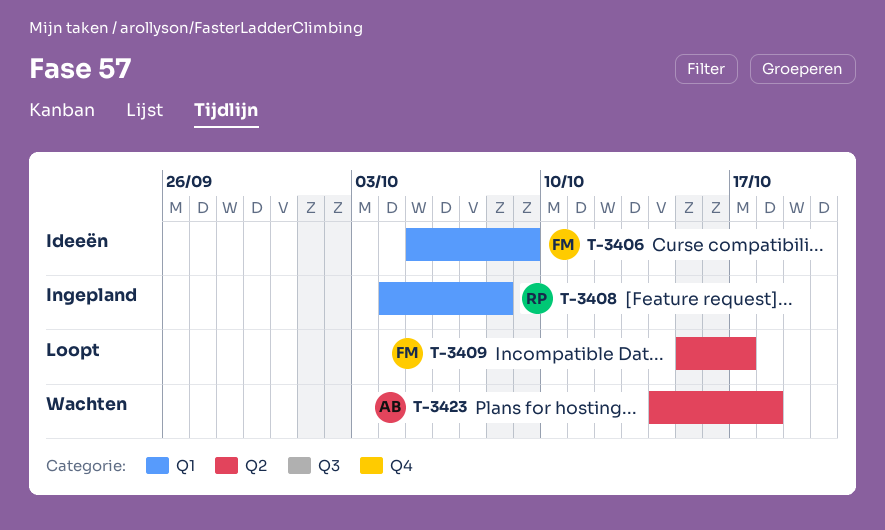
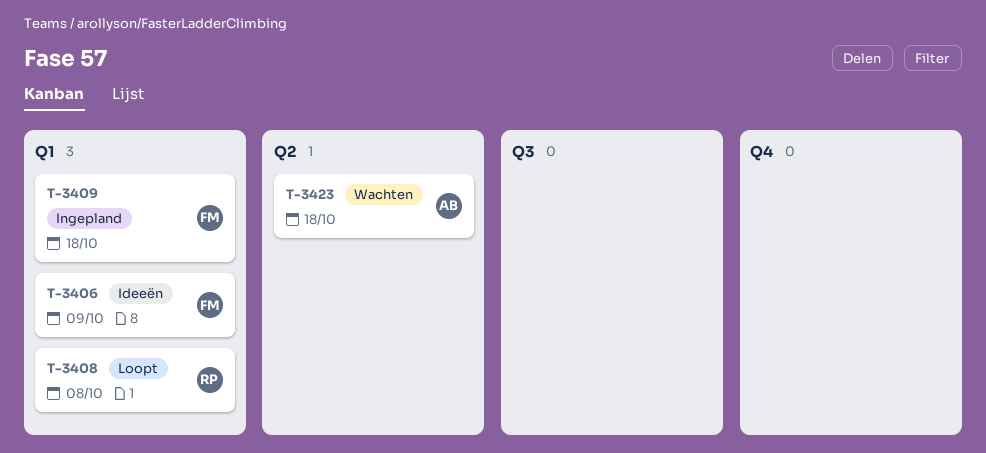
T-3408, status: Ingepland -> Loopt
T-3409, status: Loopt -> Ingepland
T-3409, label: Q2 -> Q1
T-3409, due: Oct 17 -> Oct 18

